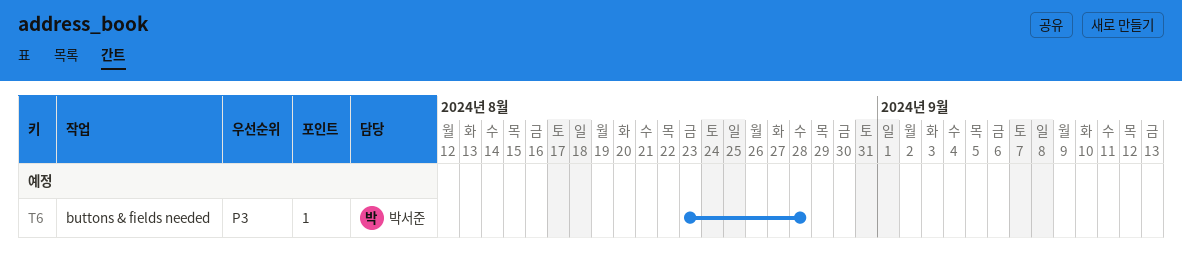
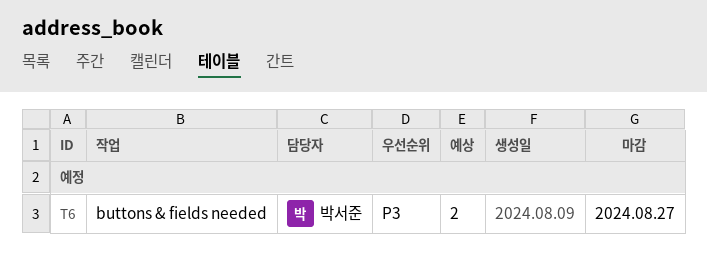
T6, estimate: 1 -> 2
T6, due: Aug 28 -> Aug 27

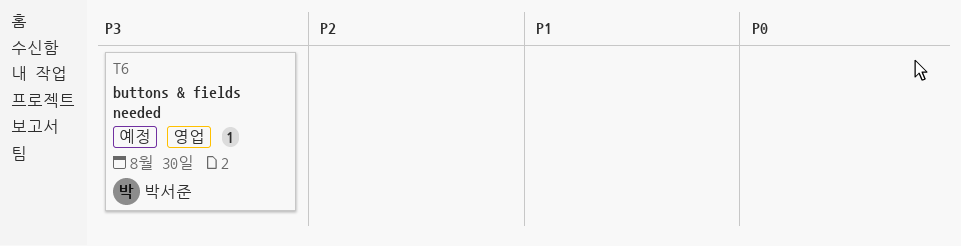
T6, estimate: 2 -> 1
T6, due: Aug 27 -> Aug 30

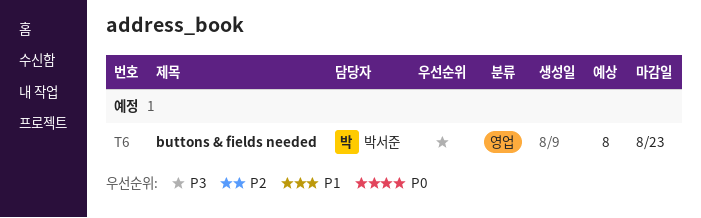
T6, estimate: 1 -> 8
T6, due: Aug 30 -> Aug 23

